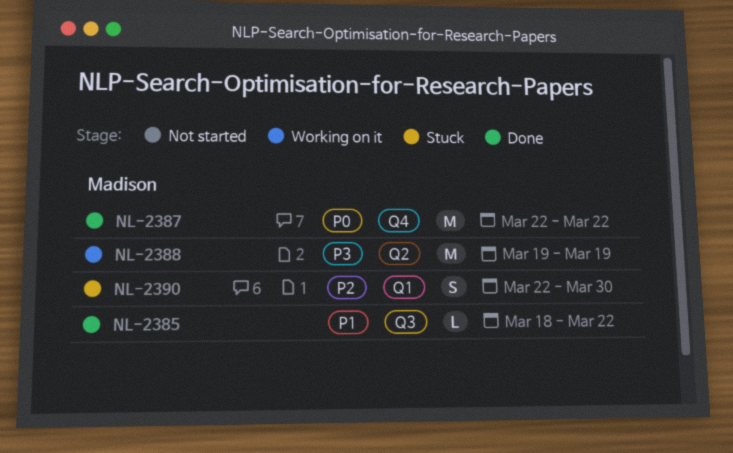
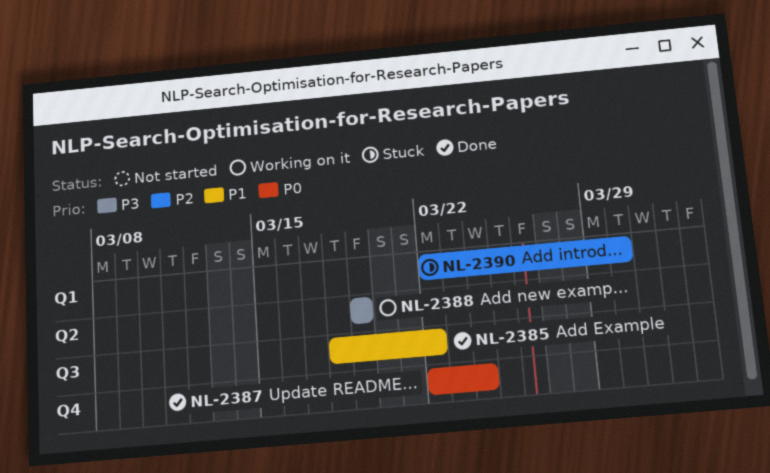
NL-2387, due: Mar 22 -> Mar 24

